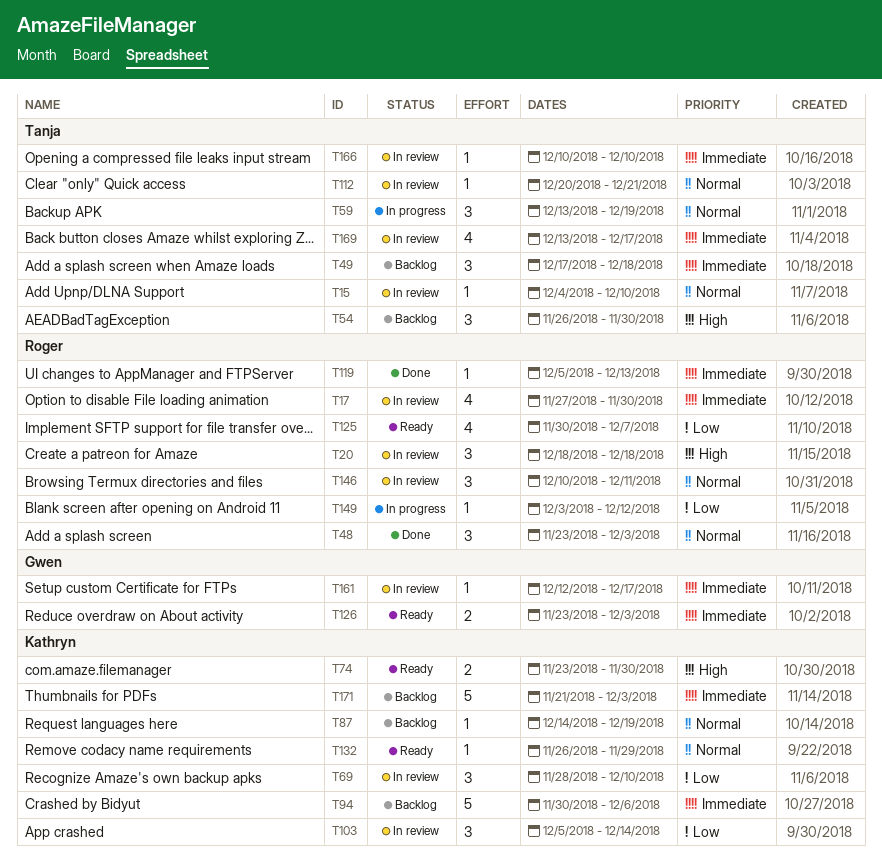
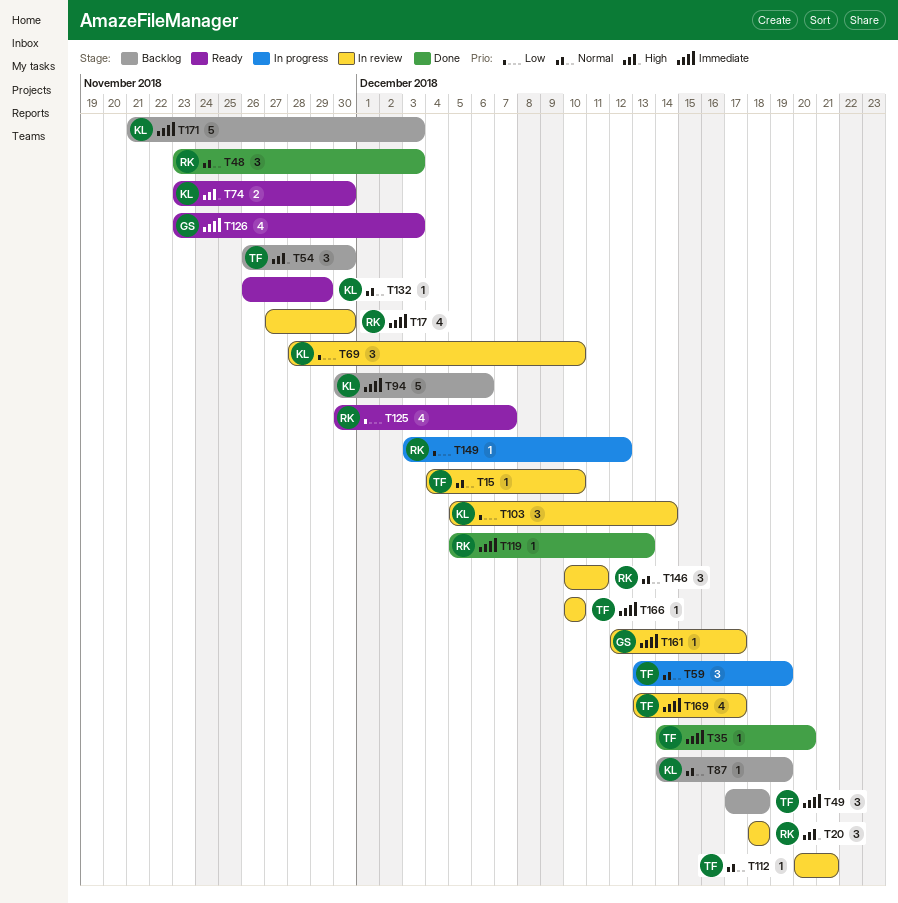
T35: none -> present
T126, estimate: 2 -> 4

